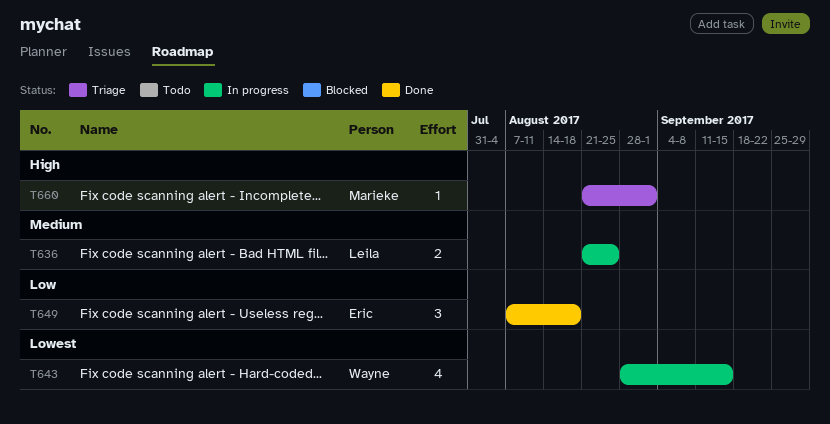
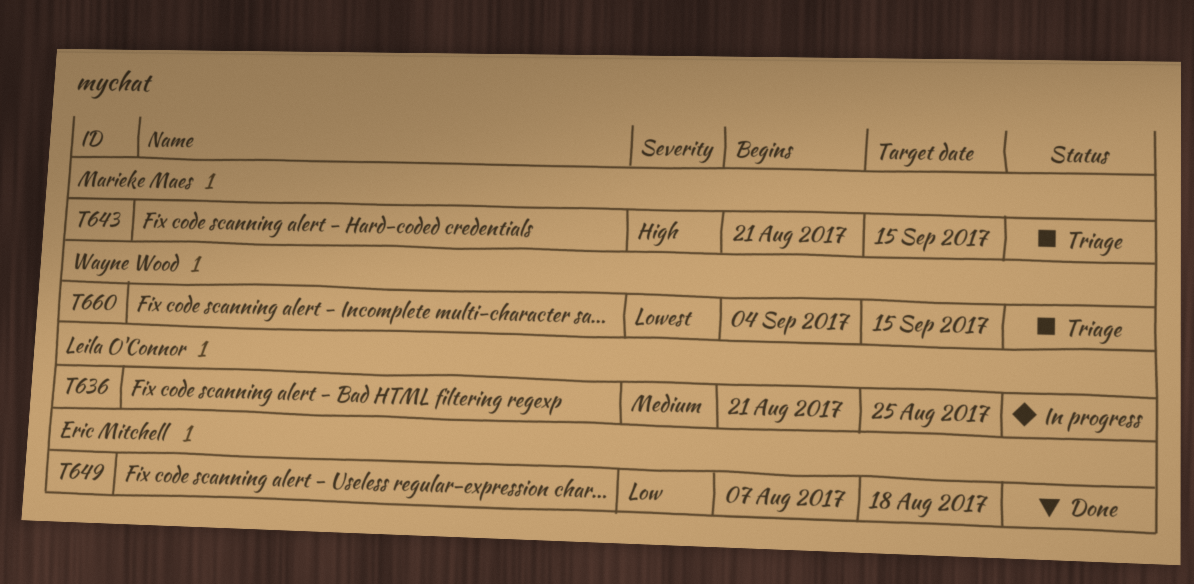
T643, status: In progress -> Triage
T643, owner: Wayne Wood -> Marieke Maes
T643, priority: Lowest -> High
T643, start: Aug 28 -> Aug 21
T660, owner: Marieke Maes -> Wayne Wood
T660, priority: High -> Lowest
T660, start: Aug 21 -> Sep 4
T660, due: Sep 1 -> Sep 15

